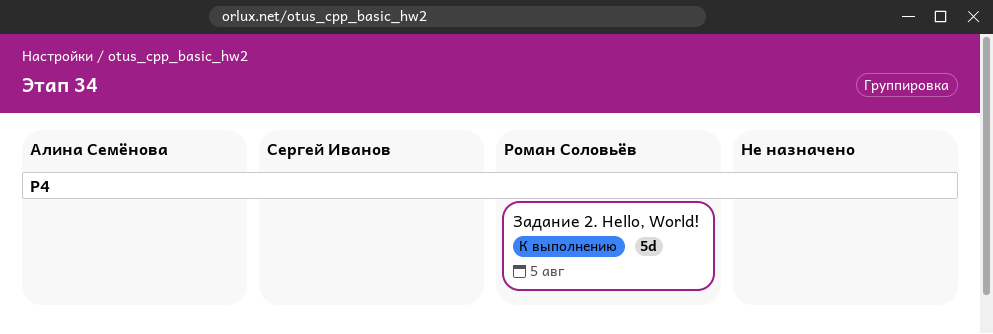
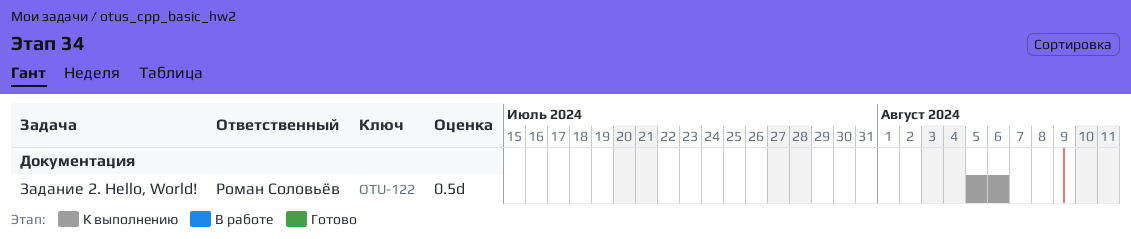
Задание 2. Hello, World!, estimate: 5d -> 0.5d
Задание 2. Hello, World!, due: Aug 5 -> Aug 6

